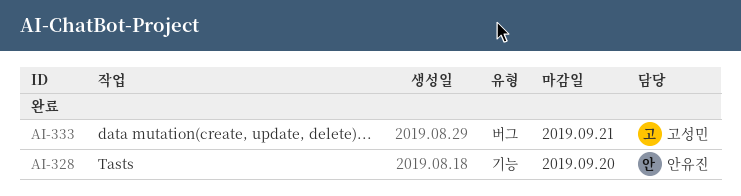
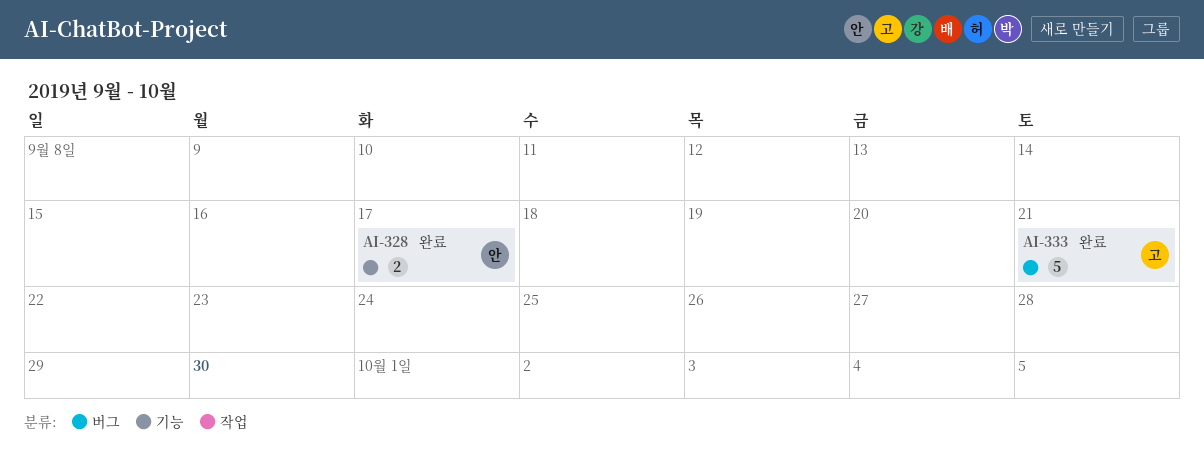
AI-328, due: Sep 20 -> Sep 17

